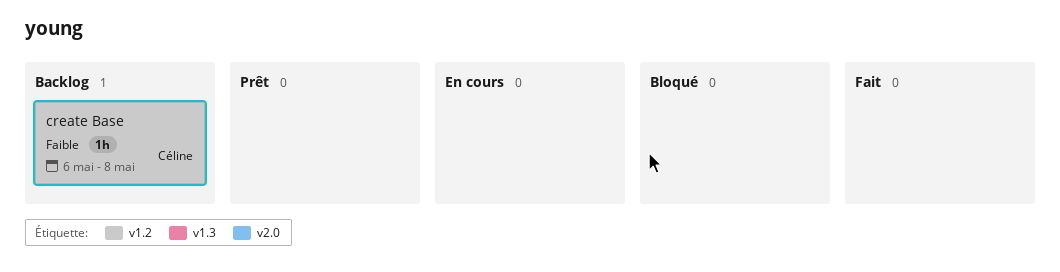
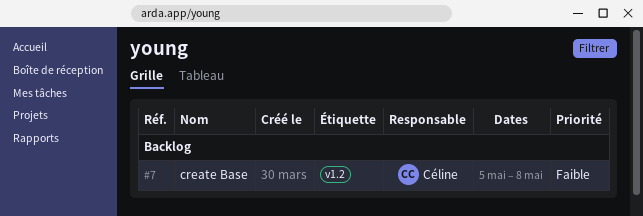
create Base, start: May 6 -> May 5

